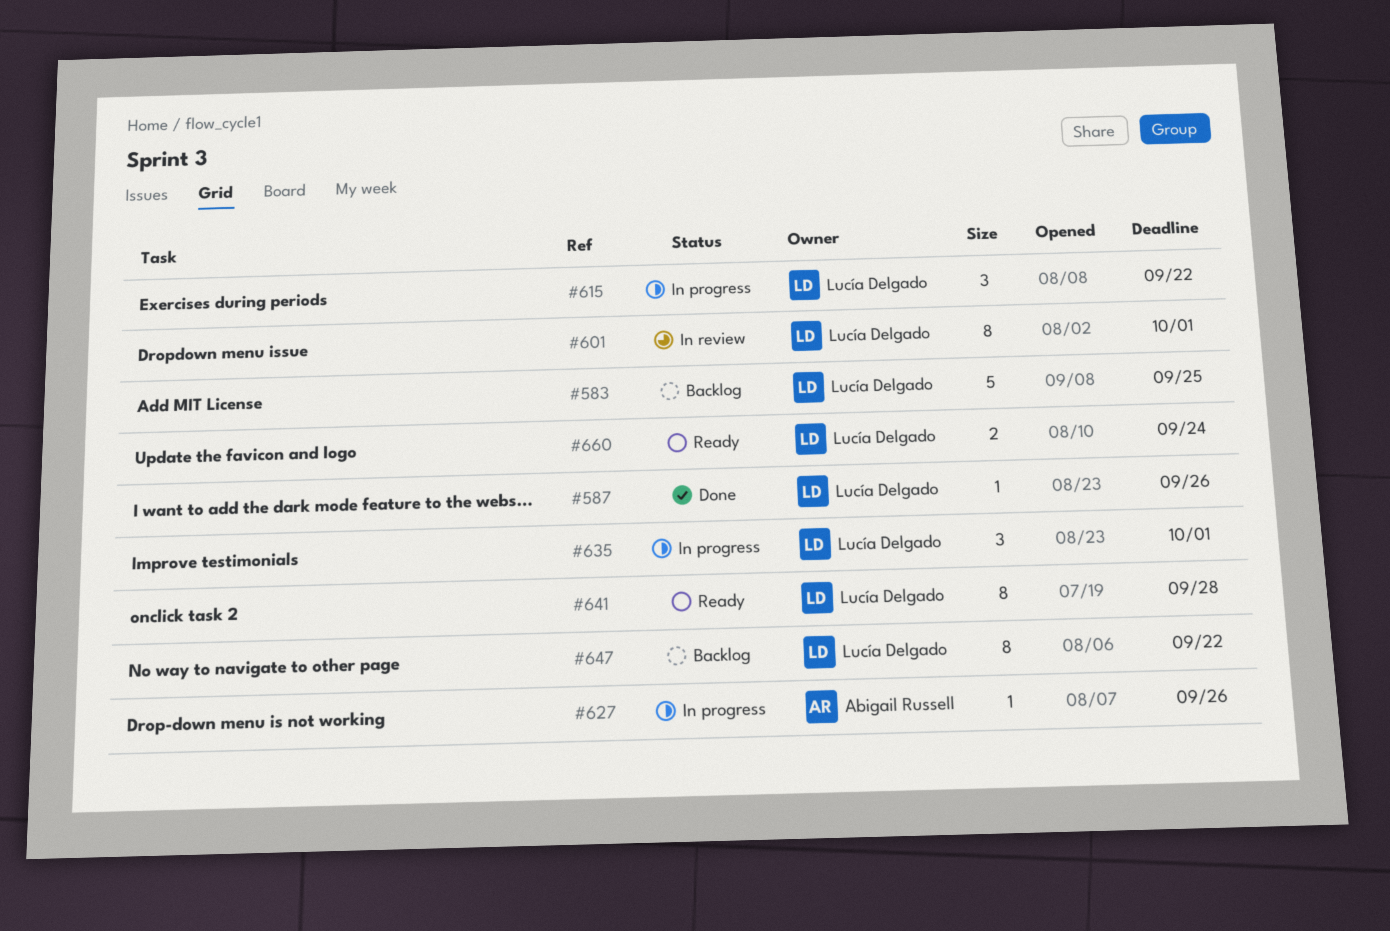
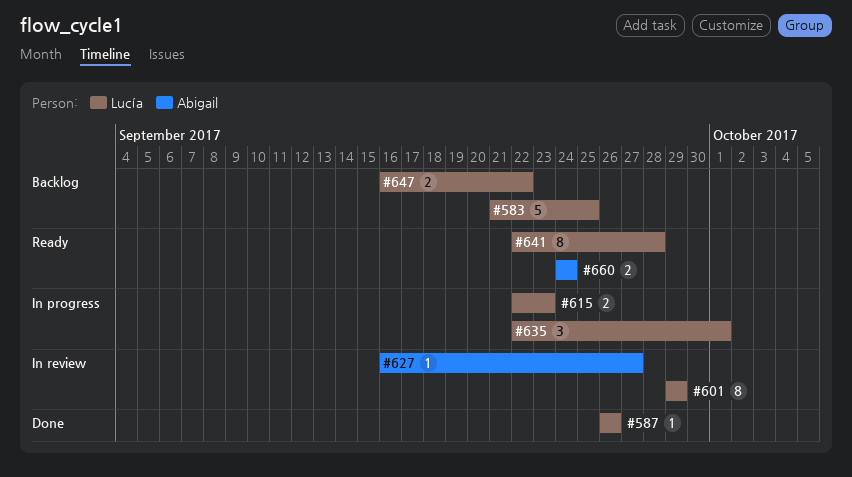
#601, due: Oct 1 -> Sep 29
#615, estimate: 3 -> 2
#615, due: Sep 22 -> Sep 23
#627, status: In progress -> In review
#627, due: Sep 26 -> Sep 27
#647, estimate: 8 -> 2
#660, owner: Lucía Delgado -> Abigail Russell

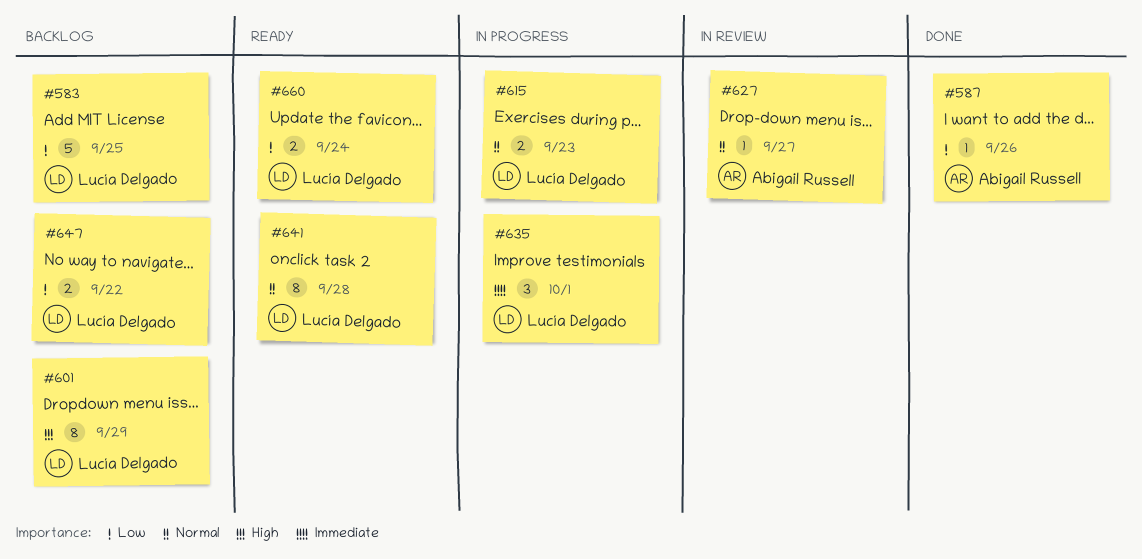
#587, owner: Lucía Delgado -> Abigail Russell
#601, status: In review -> Backlog
#660, owner: Abigail Russell -> Lucía Delgado

